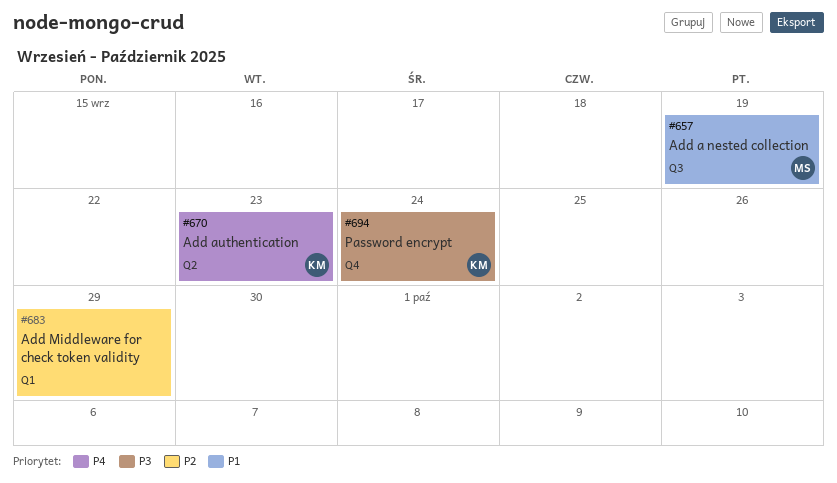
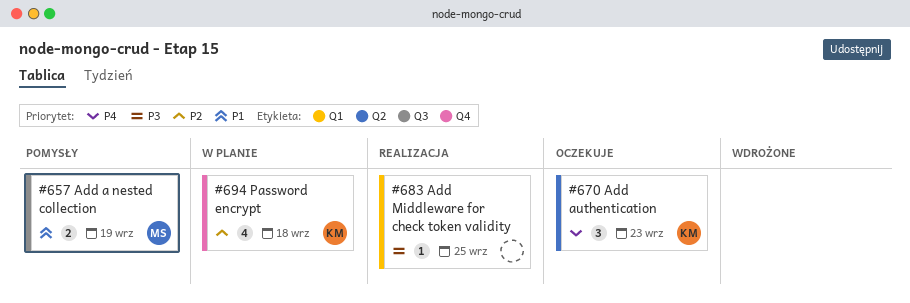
#683, priority: P2 -> P3
#683, due: Sep 29 -> Sep 25
#694, priority: P3 -> P2
#694, due: Sep 24 -> Sep 18

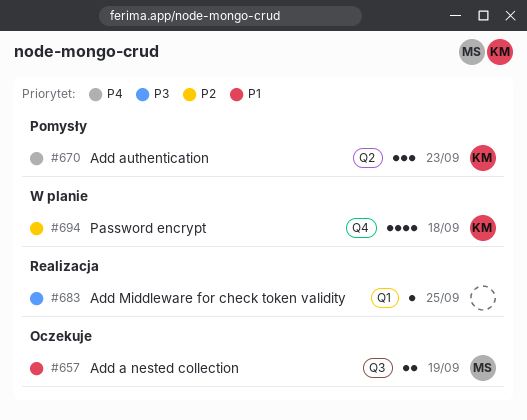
#657, status: Pomysły -> Oczekuje
#670, status: Oczekuje -> Pomysły

